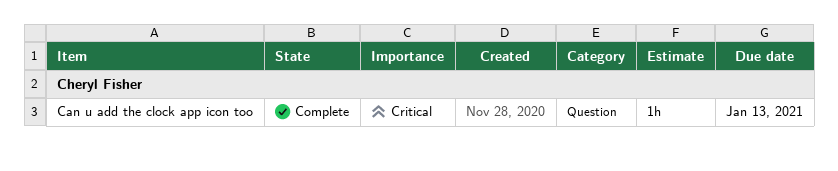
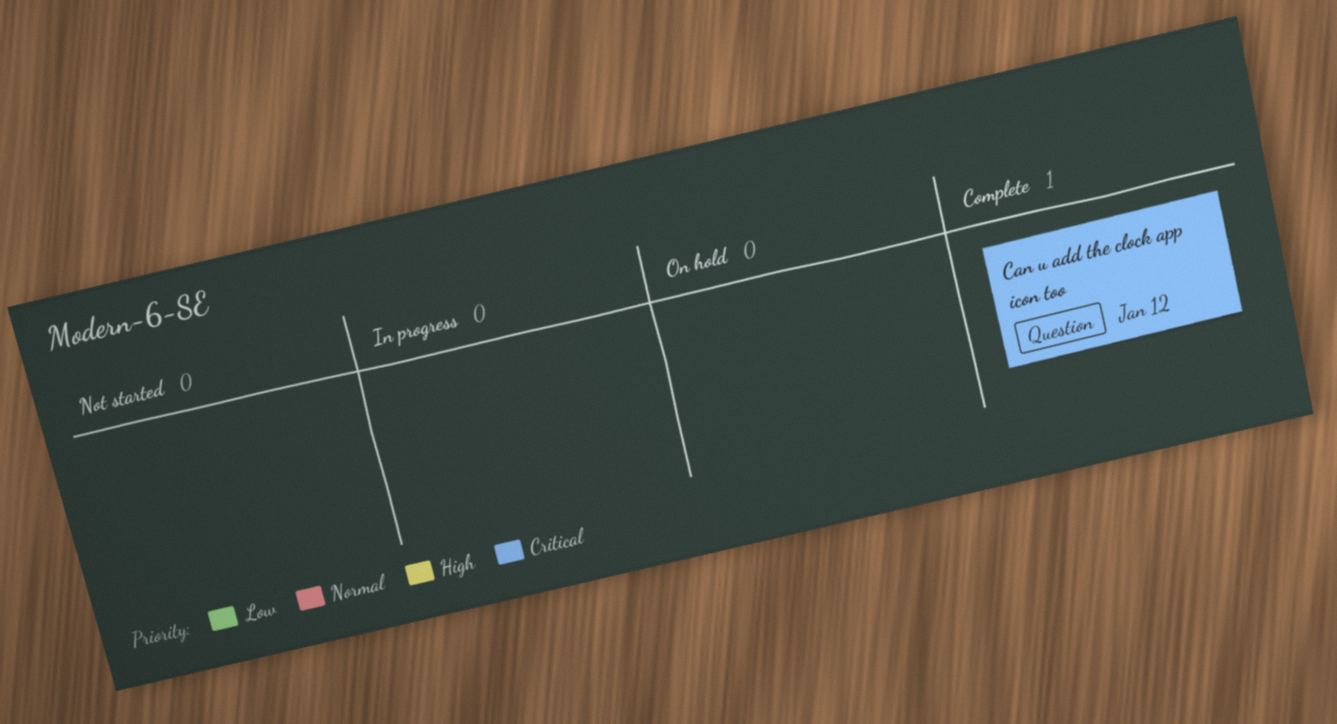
Can u add the clock app icon too, due: Jan 13 -> Jan 12

